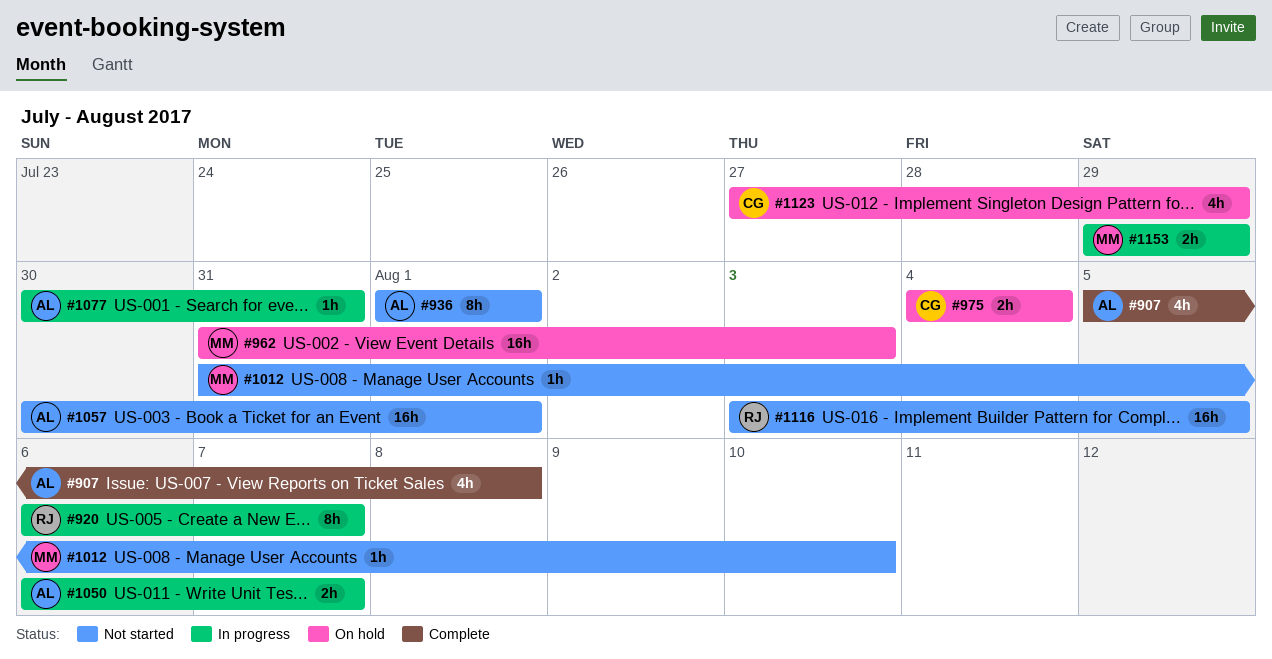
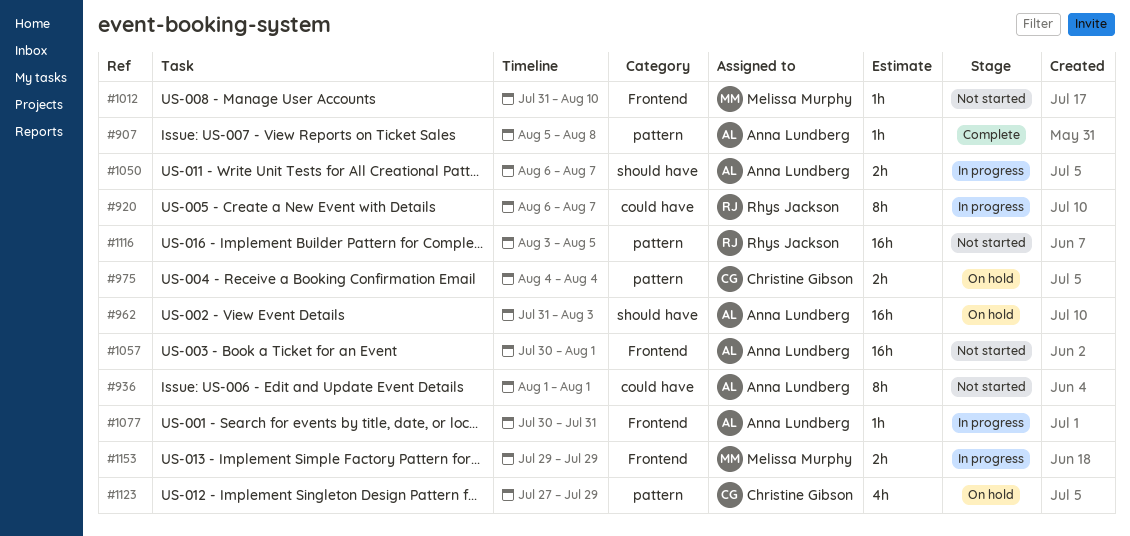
#907, estimate: 4h -> 1h
#962, owner: Melissa Murphy -> Anna Lundberg

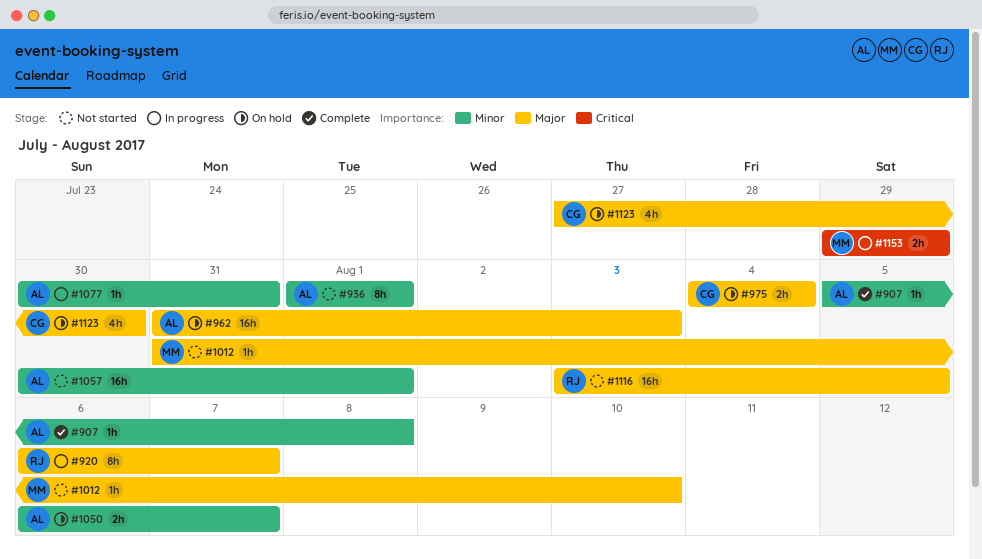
#1050, status: In progress -> On hold
#1123, due: Jul 29 -> Jul 30

